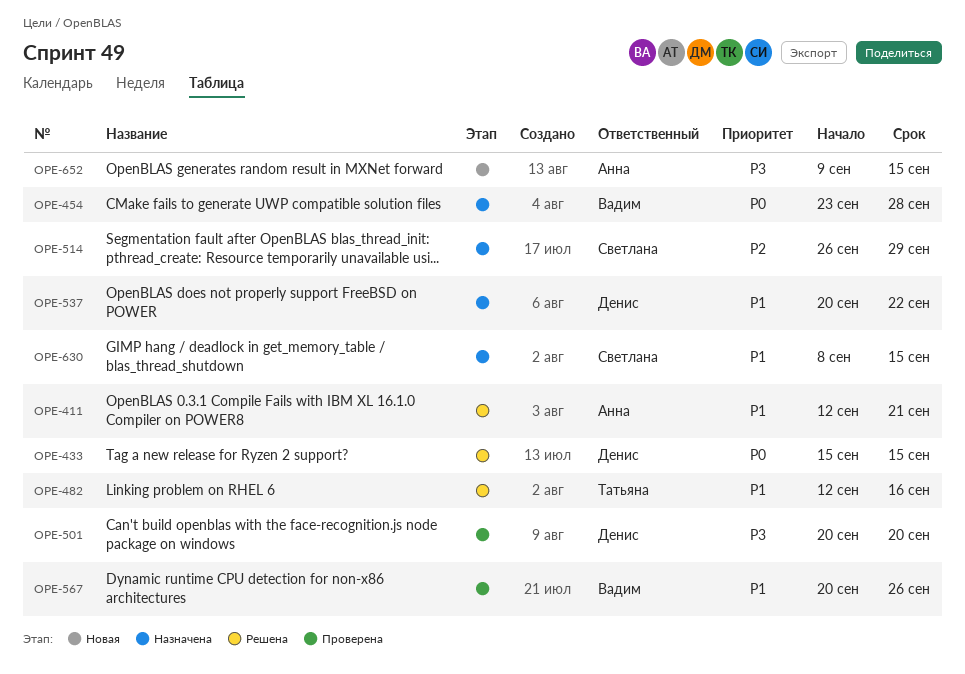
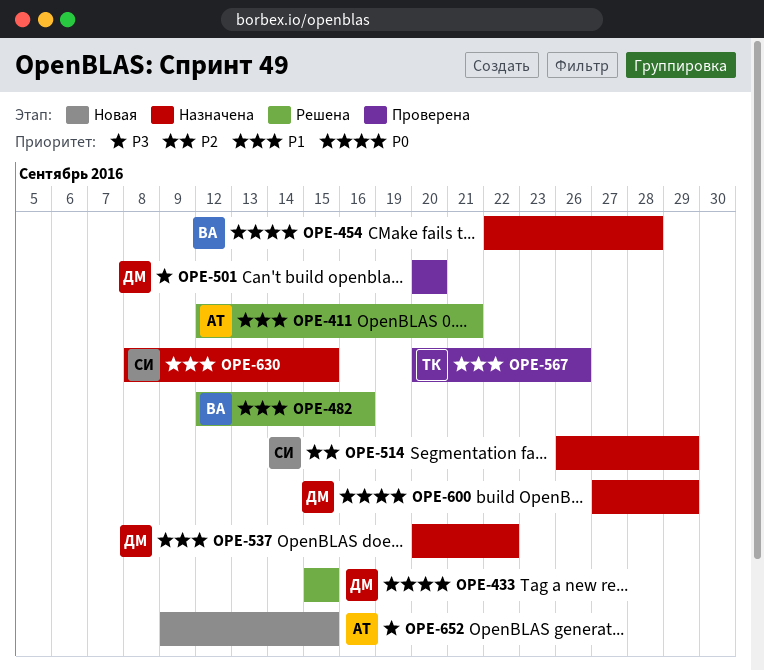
OPE-454, start: Sep 23 -> Sep 22
OPE-482, owner: Татьяна -> Вадим
OPE-567, owner: Вадим -> Татьяна
OPE-600: none -> present

